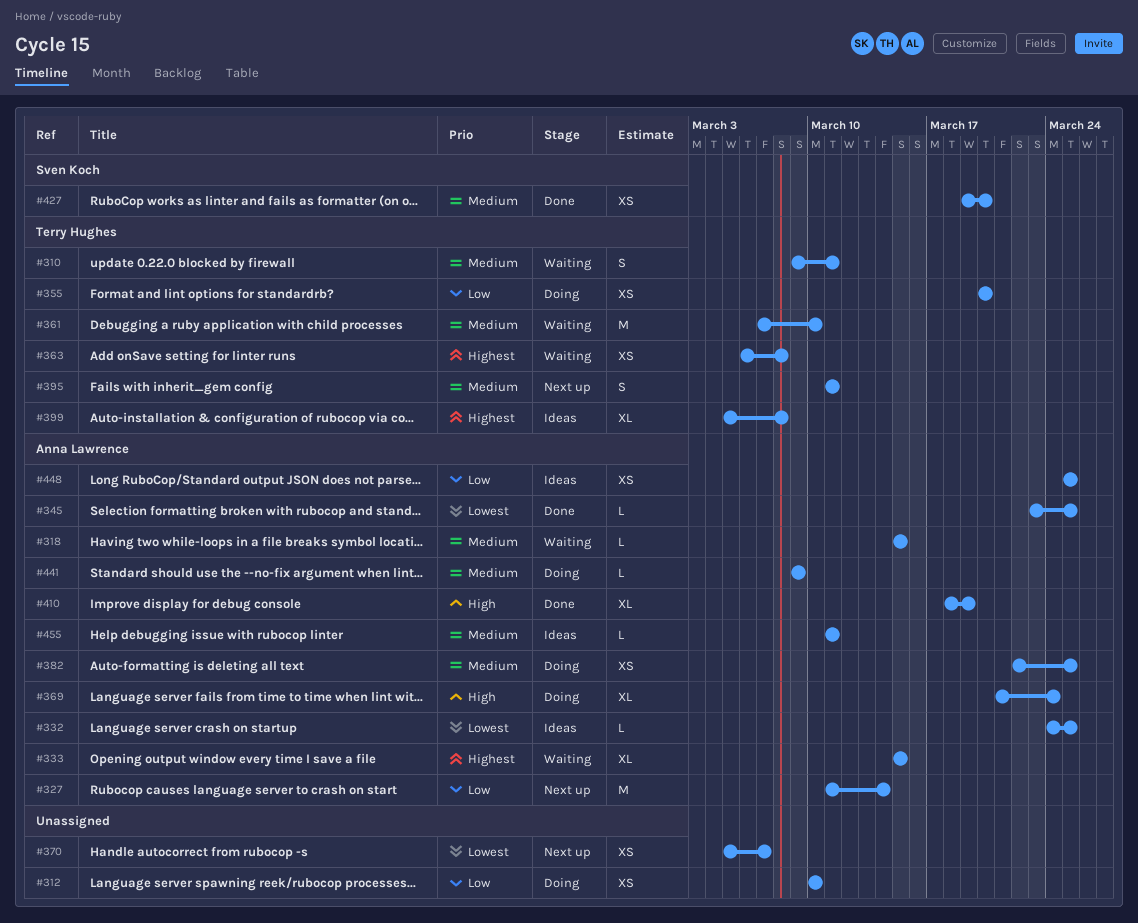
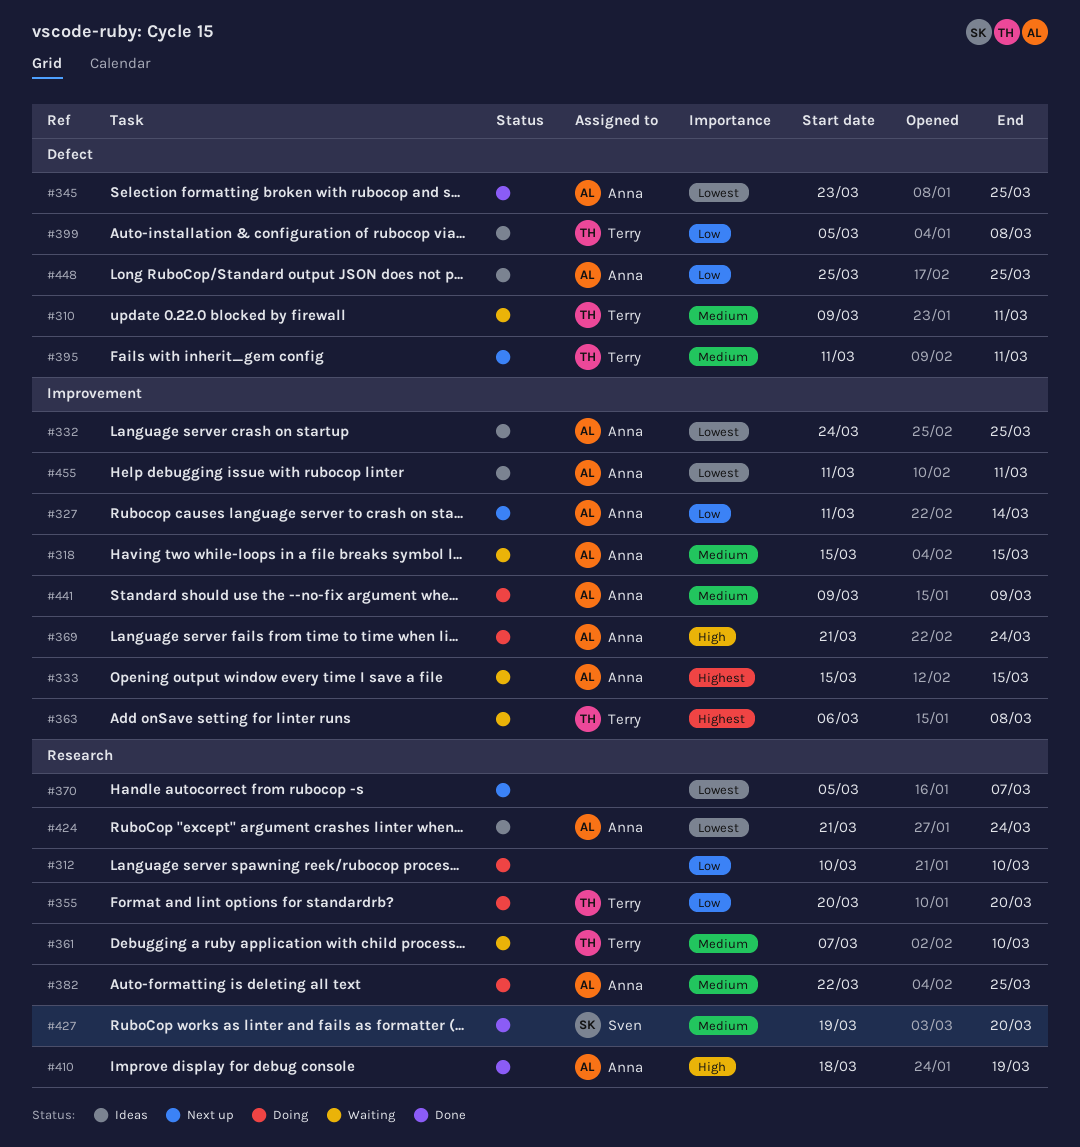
#399, priority: Highest -> Low
#424: none -> present
#455, priority: Medium -> Lowest

